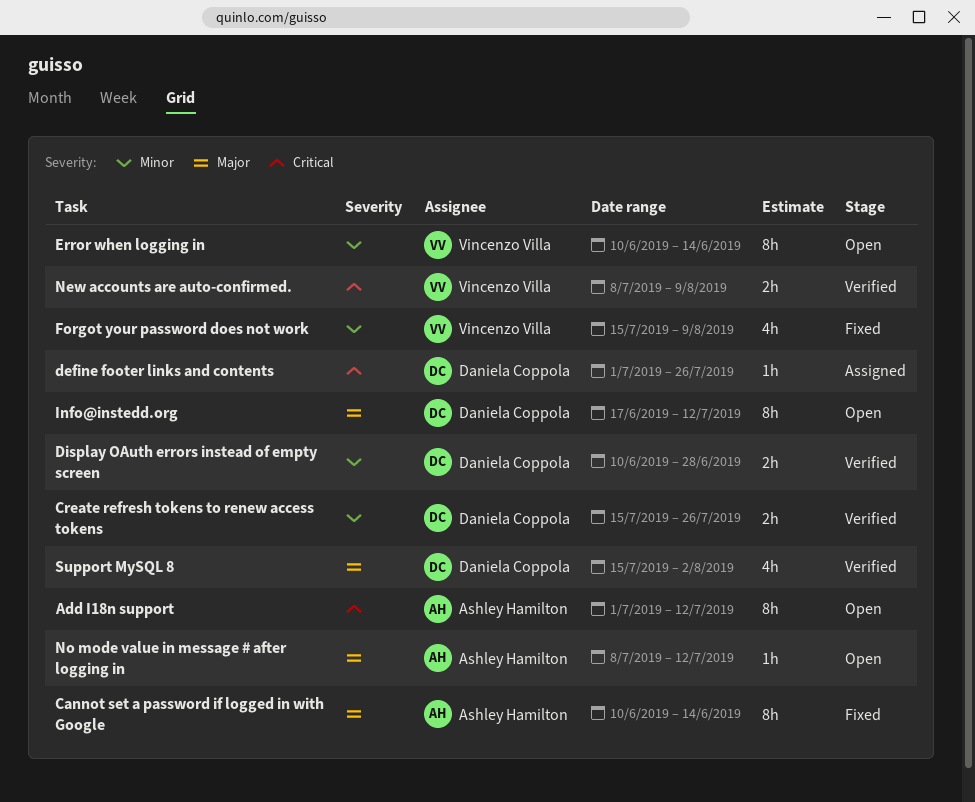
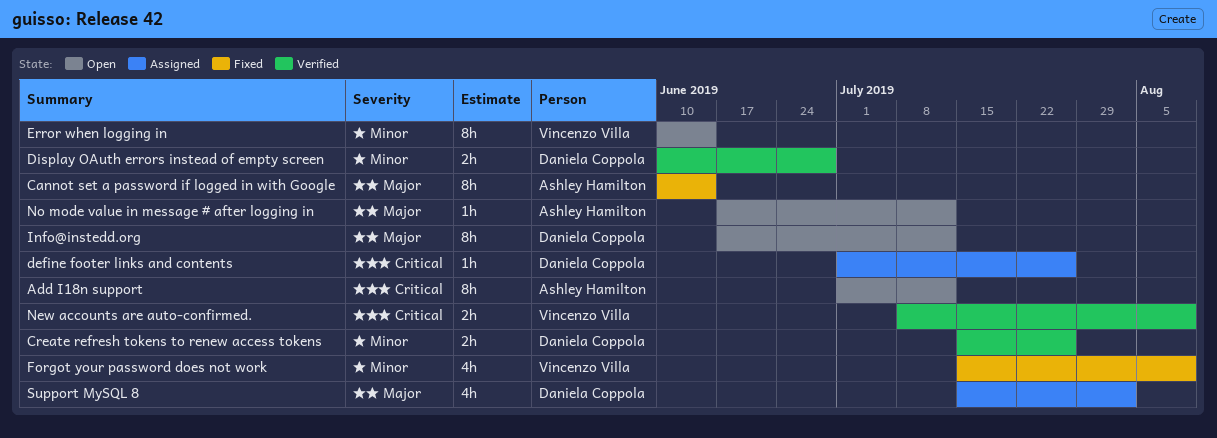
No mode value in message # after logging in, start: Jul 8 -> Jun 17
Support MySQL 8, status: Verified -> Assigned

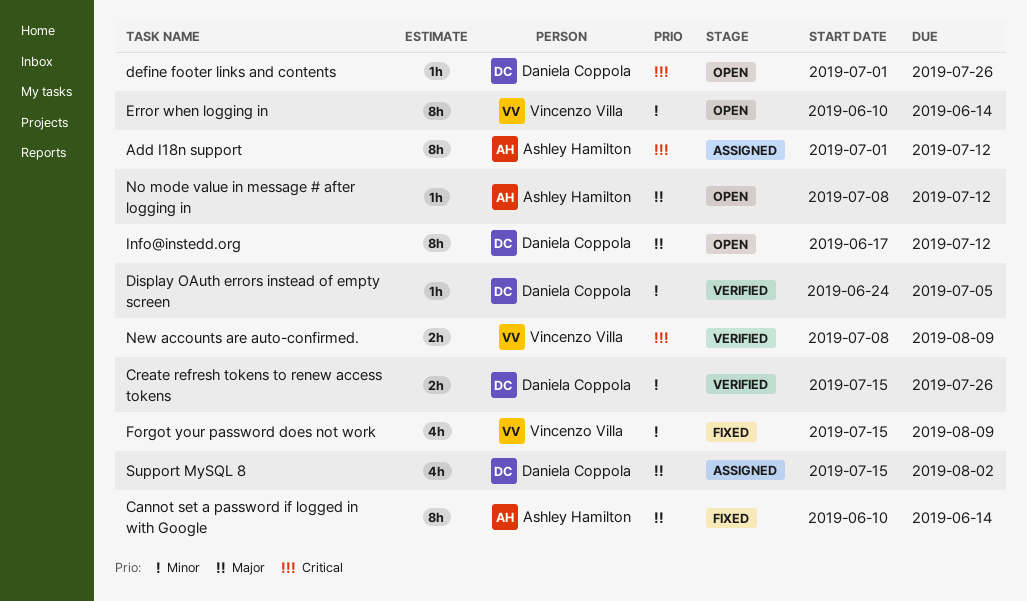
Add I18n support, status: Open -> Assigned
define footer links and contents, status: Assigned -> Open
Display OAuth errors instead of empty screen, estimate: 2h -> 1h
Display OAuth errors instead of empty screen, start: Jun 10 -> Jun 24
Display OAuth errors instead of empty screen, due: Jun 28 -> Jul 5
No mode value in message # after logging in, start: Jun 17 -> Jul 8

